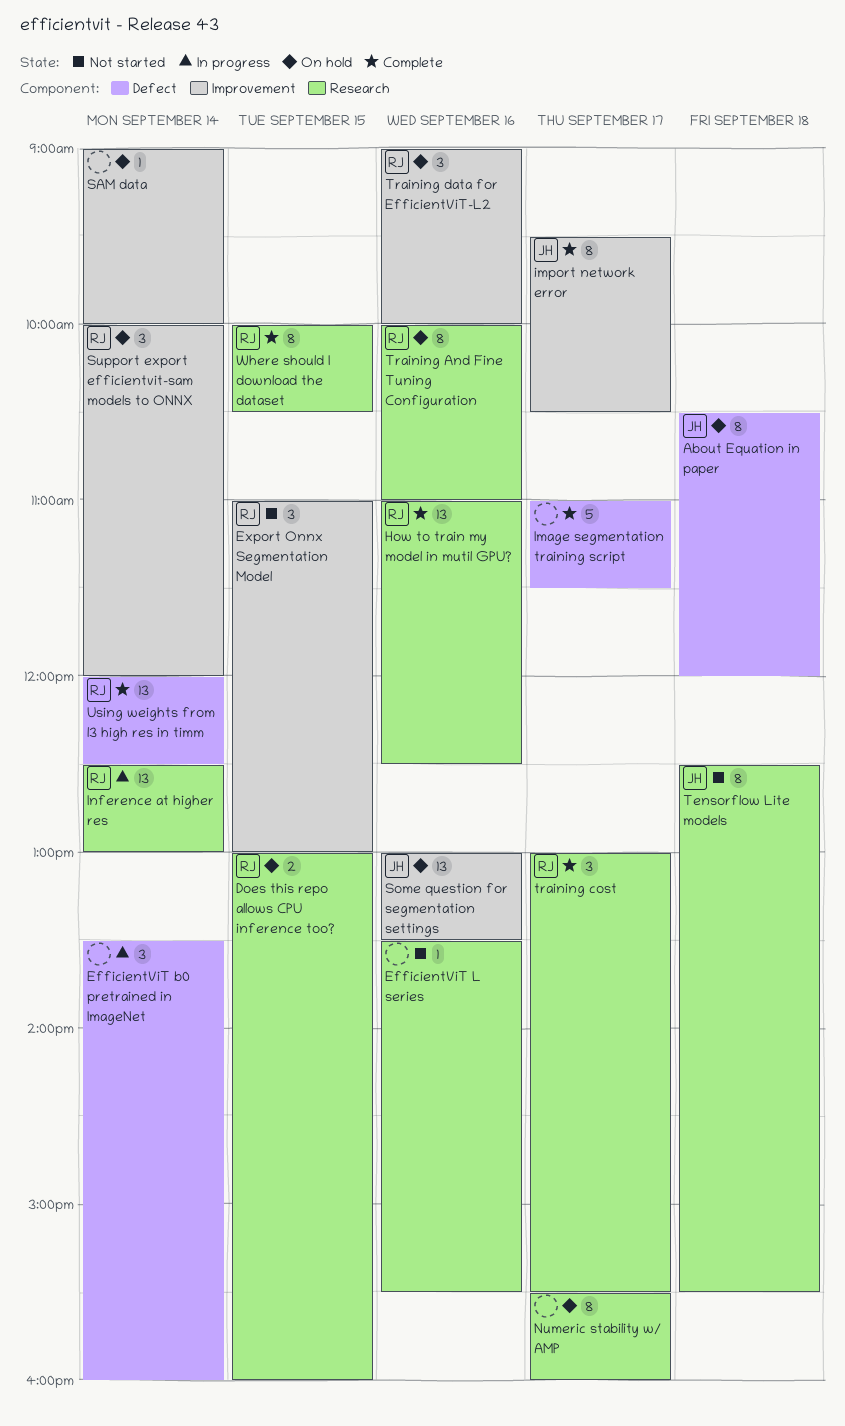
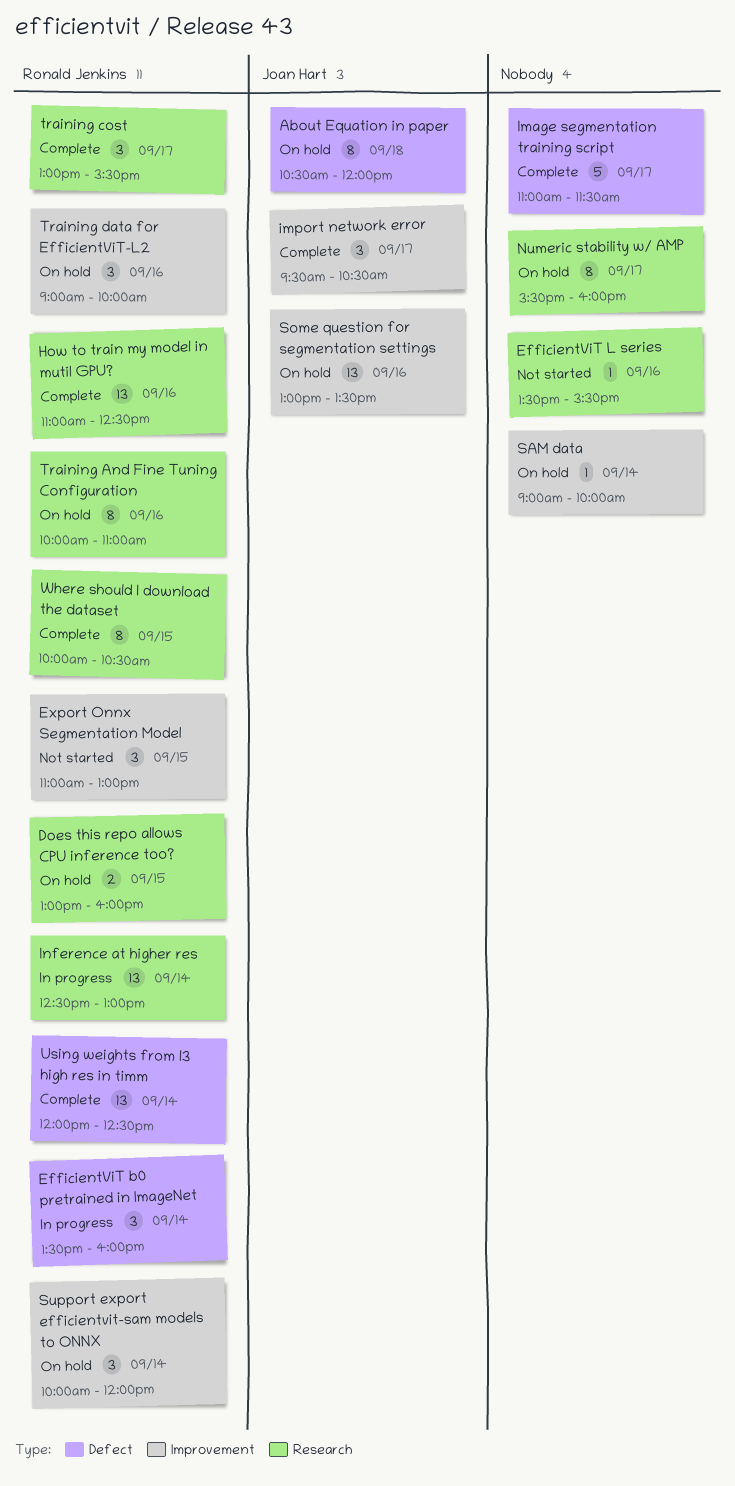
EfficientViT b0 pretrained in ImageNet, owner: none -> Ronald Jenkins
import network error, estimate: 8 -> 3
Tensorflow Lite models: present -> none

